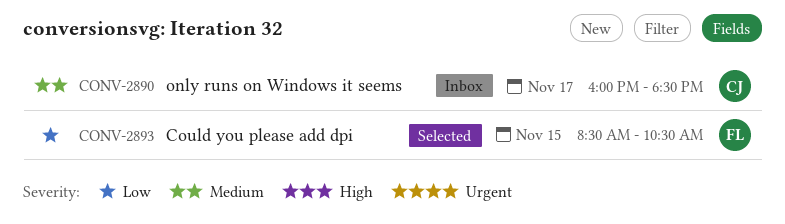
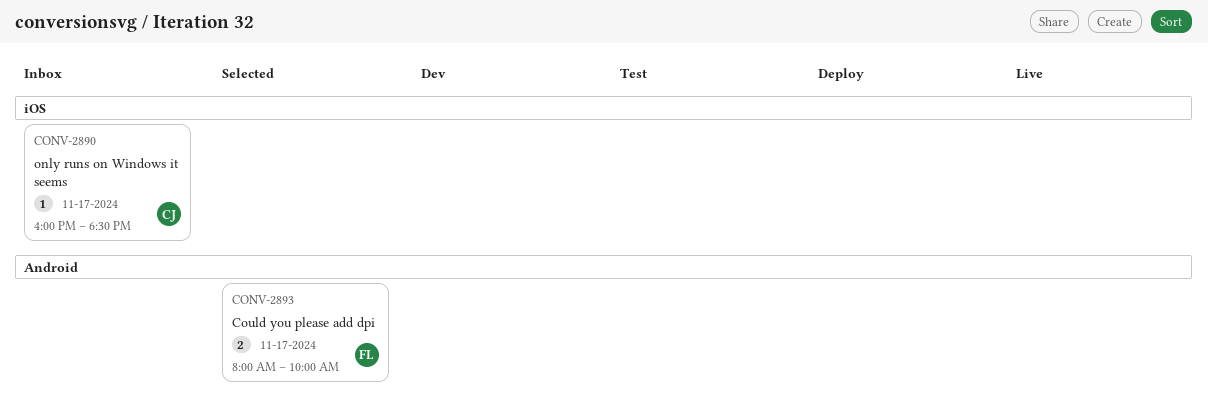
CONV-2893, day: Nov 15 -> Nov 17
CONV-2893, begins: 08:30 -> 08:00
CONV-2893, ends: 10:30 -> 10:00

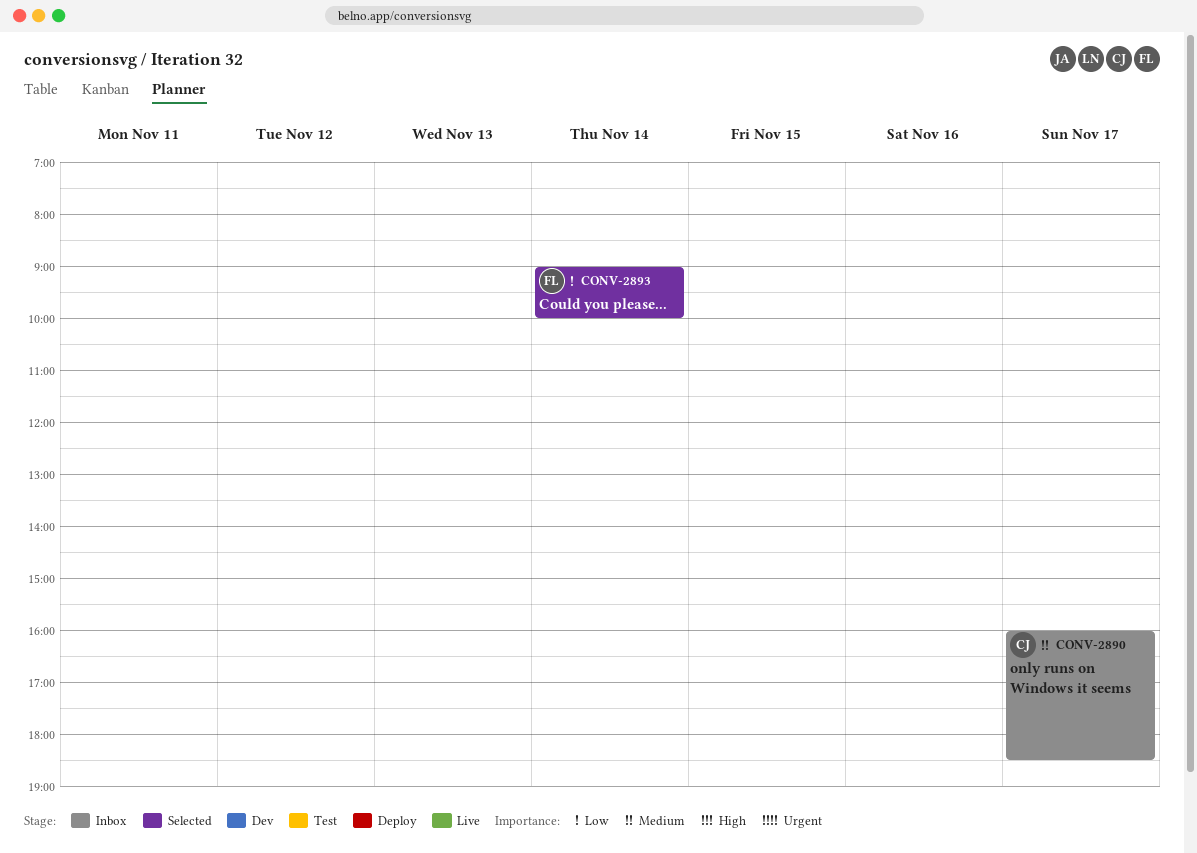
CONV-2893, day: Nov 17 -> Nov 14
CONV-2893, begins: 08:00 -> 09:00

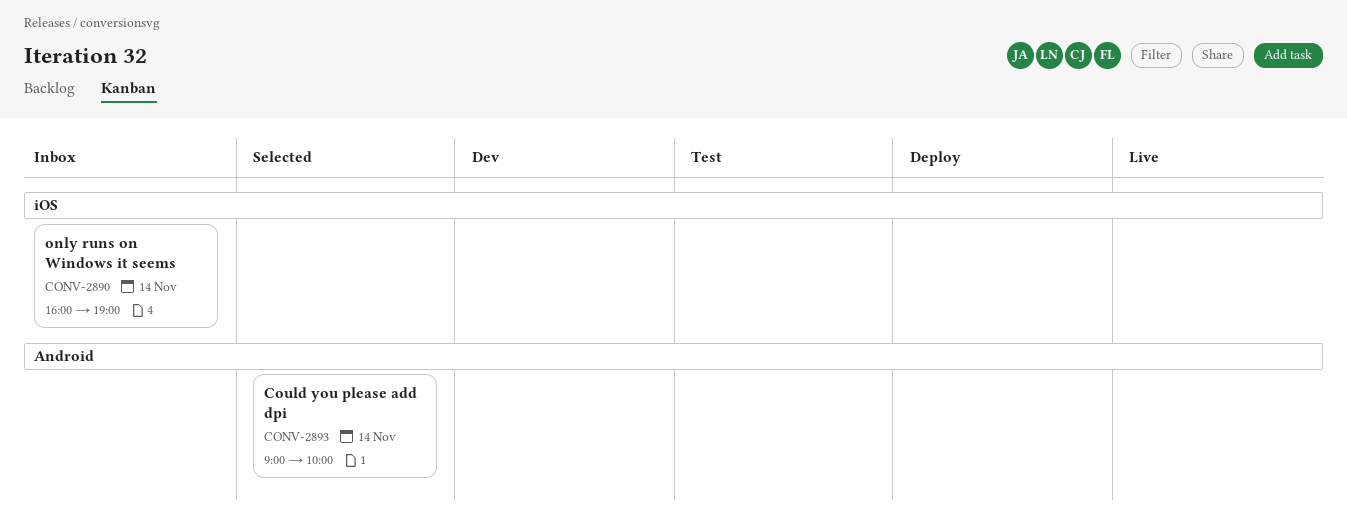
CONV-2890, day: Nov 17 -> Nov 14
CONV-2890, ends: 18:30 -> 19:00

